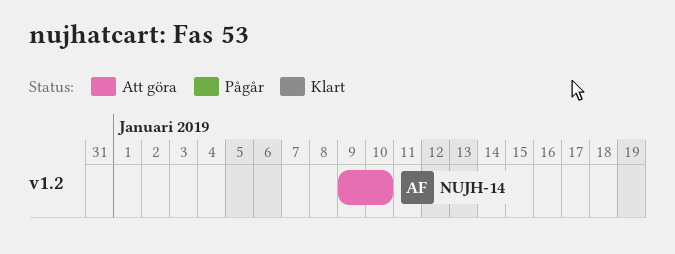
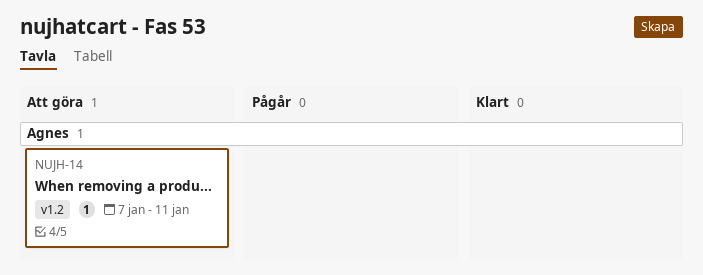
NUJH-14, start: Jan 9 -> Jan 7
NUJH-14, due: Jan 10 -> Jan 11

